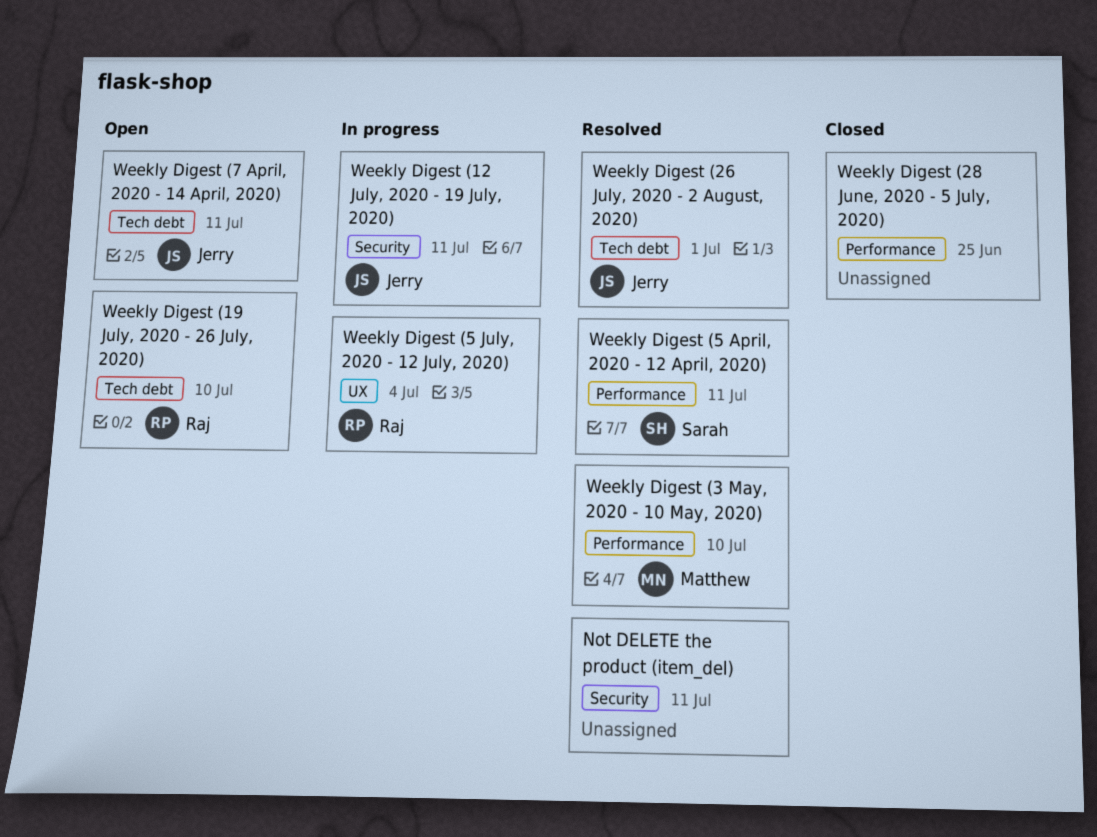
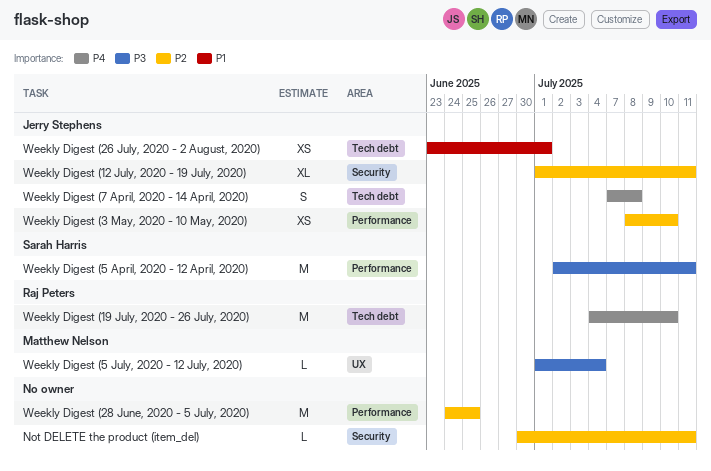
Weekly Digest (3 May, 2020 - 10 May, 2020), owner: Matthew Nelson -> Jerry Stephens
Weekly Digest (5 July, 2020 - 12 July, 2020), owner: Raj Peters -> Matthew Nelson
Weekly Digest (7 April, 2020 - 14 April, 2020), due: Jul 11 -> Jul 8

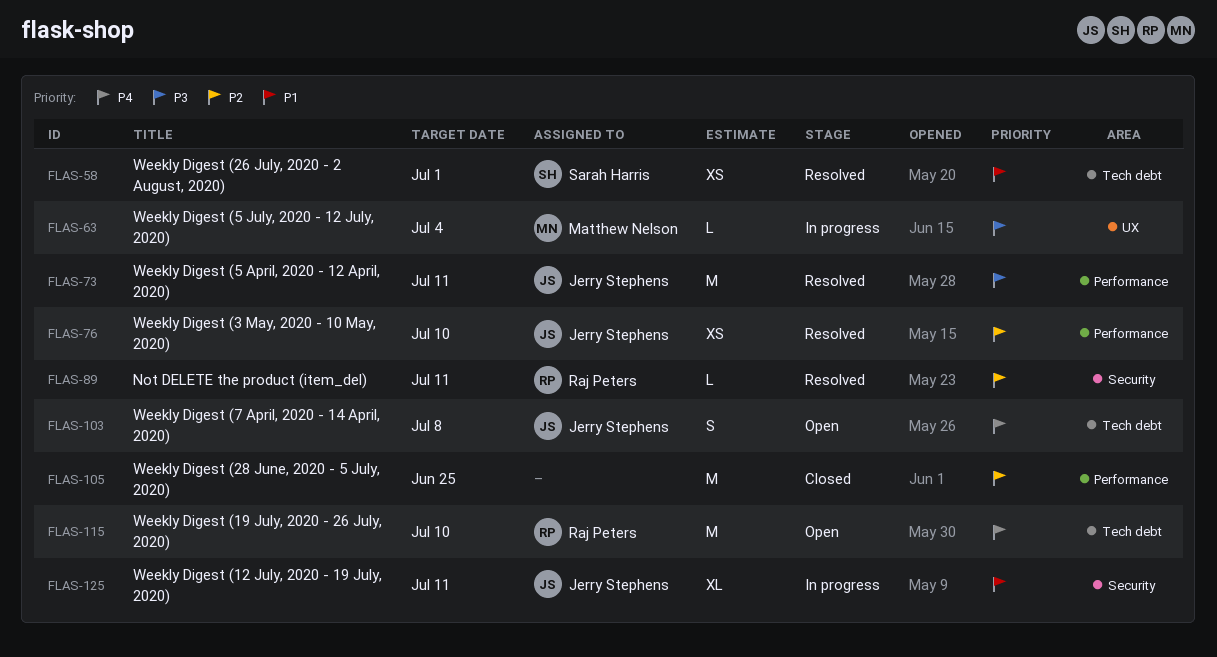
Not DELETE the product (item_del), owner: none -> Raj Peters
Weekly Digest (12 July, 2020 - 19 July, 2020), priority: P2 -> P1
Weekly Digest (26 July, 2020 - 2 August, 2020), owner: Jerry Stephens -> Sarah Harris
Weekly Digest (5 April, 2020 - 12 April, 2020), owner: Sarah Harris -> Jerry Stephens

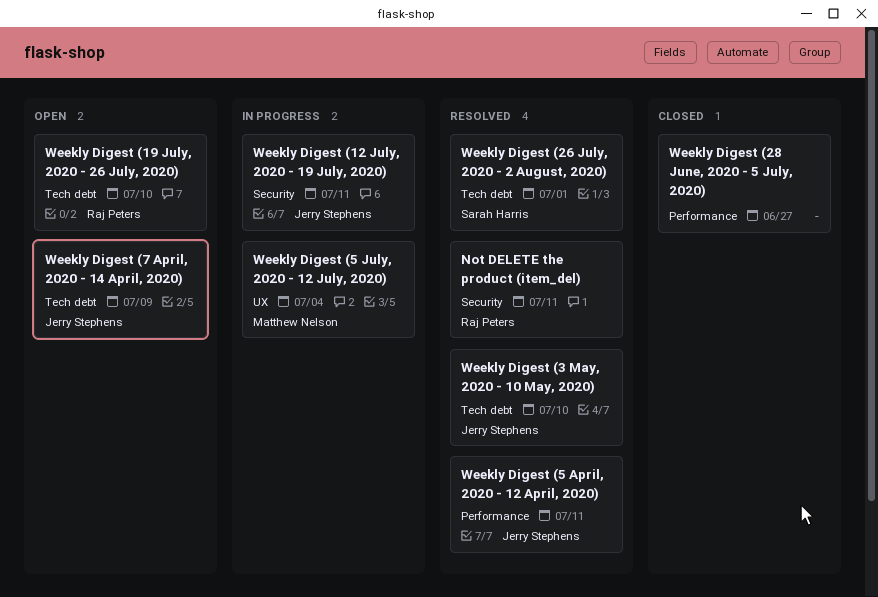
Weekly Digest (28 June, 2020 - 5 July, 2020), due: Jun 25 -> Jun 27
Weekly Digest (3 May, 2020 - 10 May, 2020), label: Performance -> Tech debt
Weekly Digest (7 April, 2020 - 14 April, 2020), due: Jul 8 -> Jul 9

